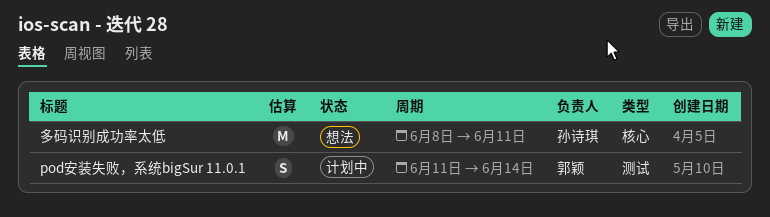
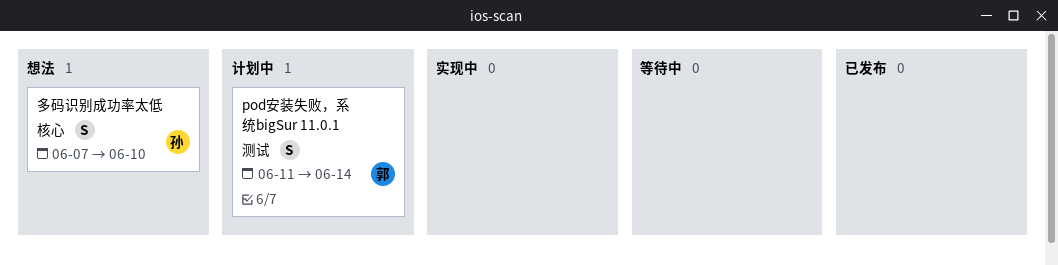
多码识别成功率太低, estimate: M -> S
多码识别成功率太低, start: Jun 8 -> Jun 7
多码识别成功率太低, due: Jun 11 -> Jun 10

